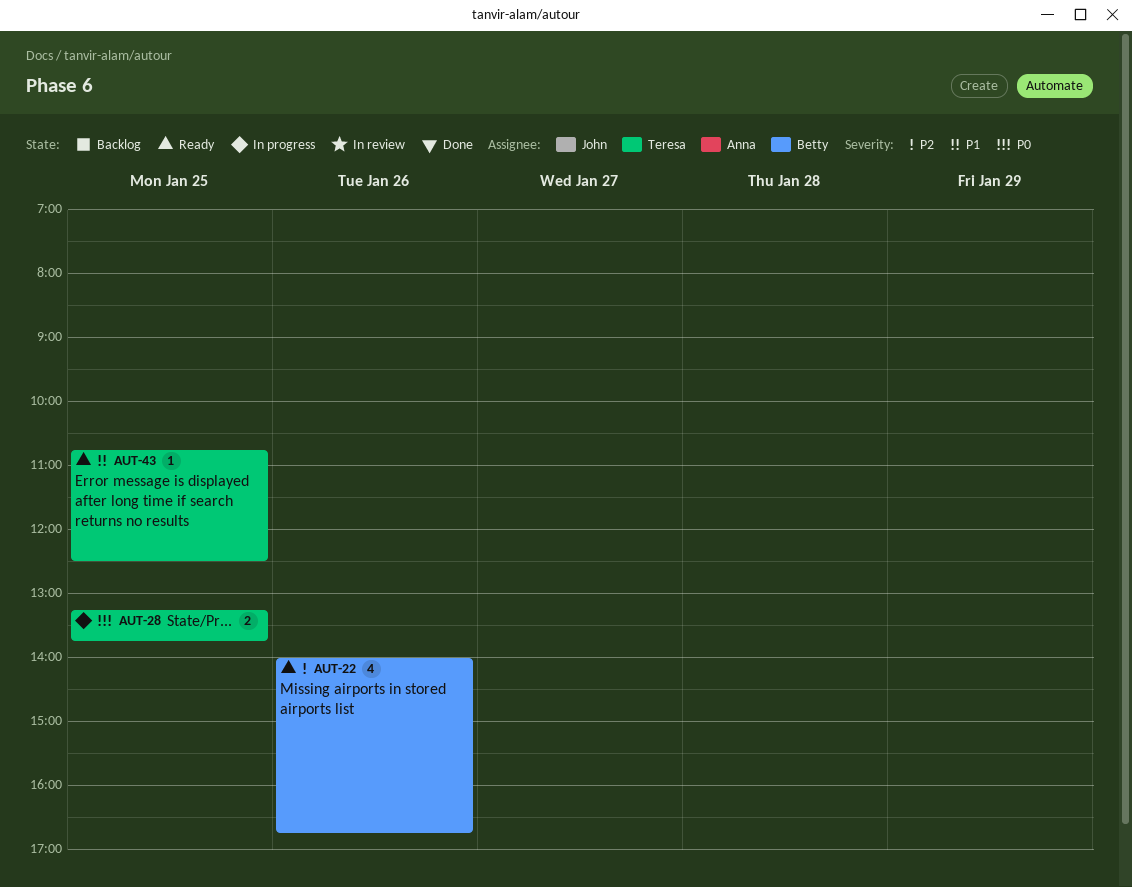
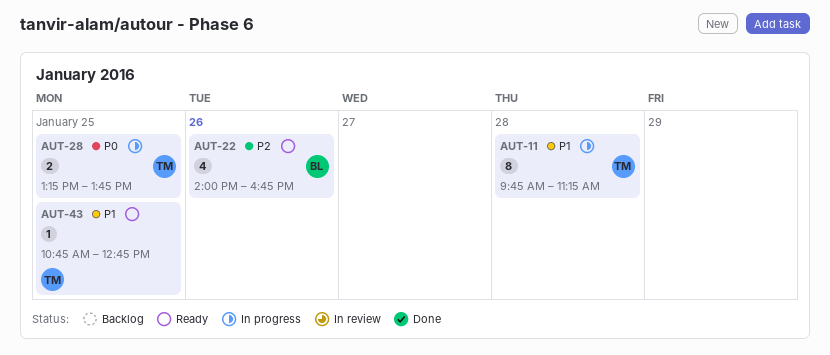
AUT-11: none -> present
AUT-43, ends: 12:30 -> 12:45

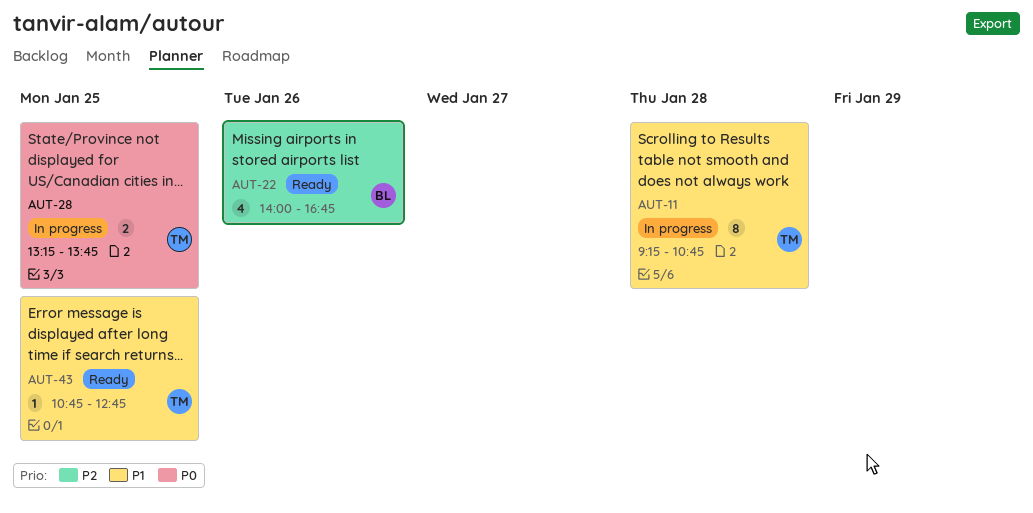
AUT-11, begins: 09:45 -> 09:15
AUT-11, ends: 11:15 -> 10:45

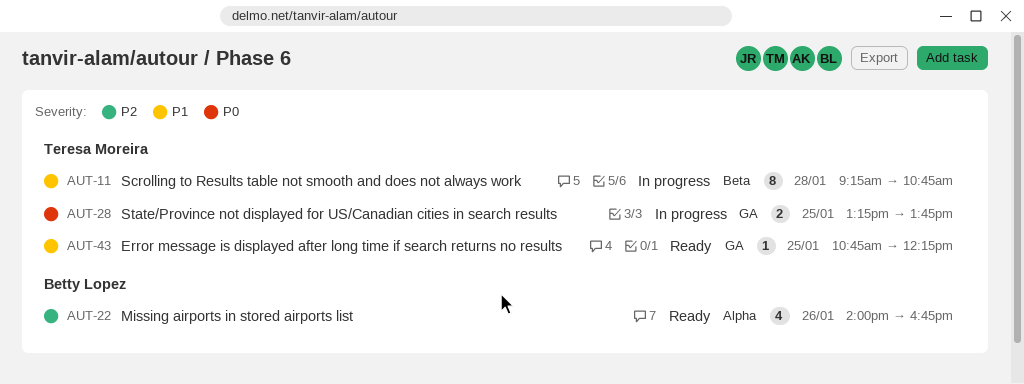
AUT-43, ends: 12:45 -> 12:15

